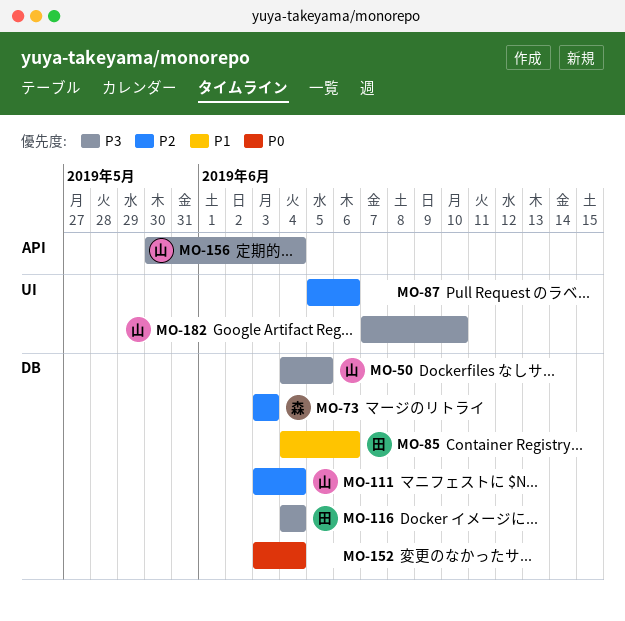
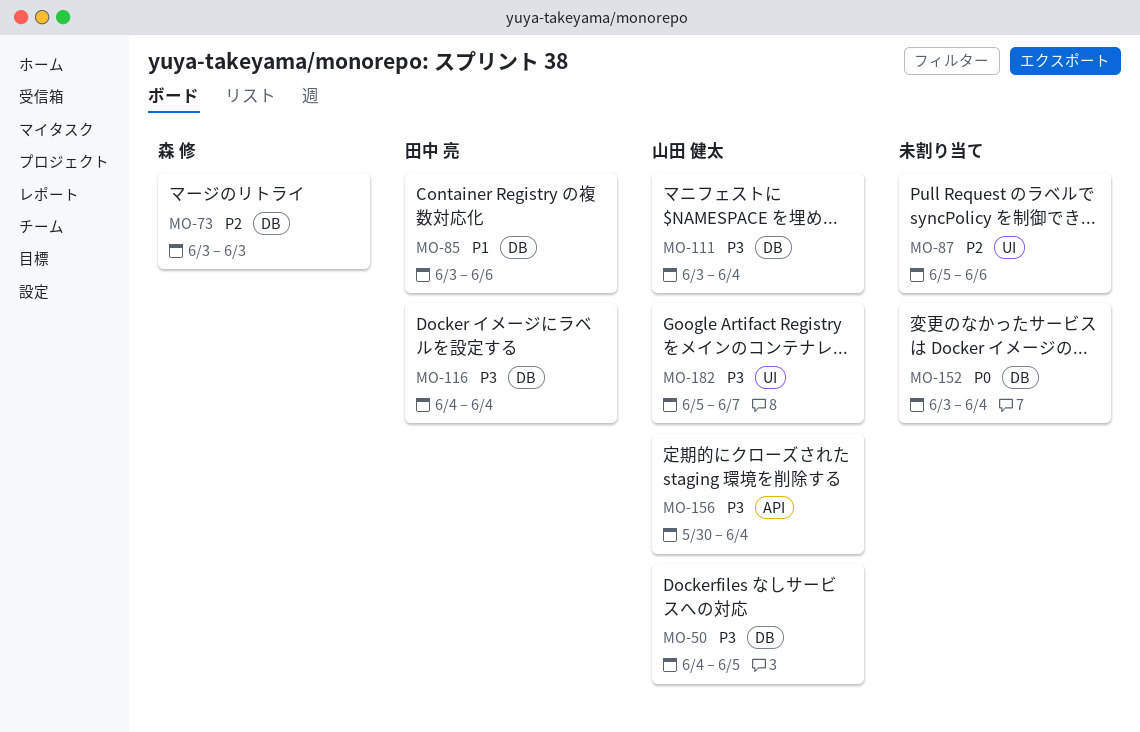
MO-85, start: Jun 4 -> Jun 3
MO-111, priority: P2 -> P3
MO-182, start: Jun 7 -> Jun 5
MO-182, due: Jun 10 -> Jun 7

